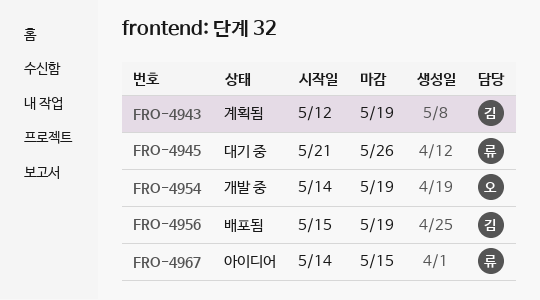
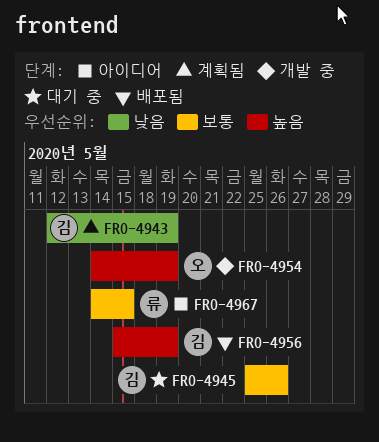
FRO-4945, owner: 류 -> 김
FRO-4945, start: May 21 -> May 25

